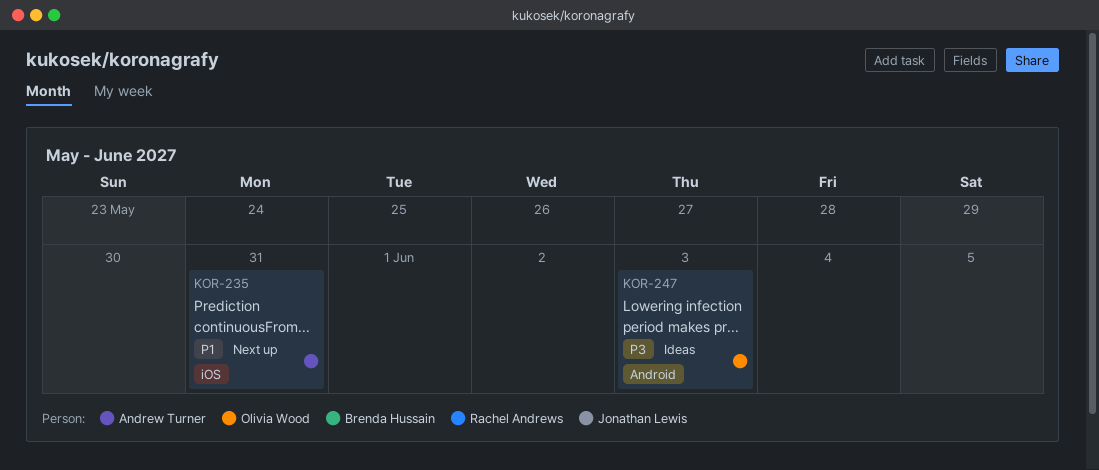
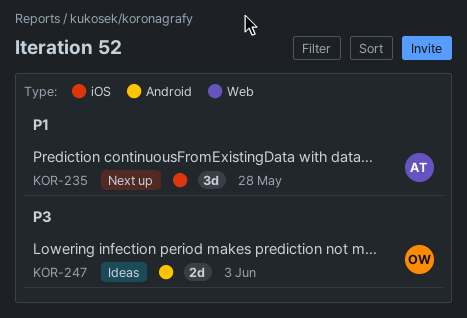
KOR-235, due: May 31 -> May 28

